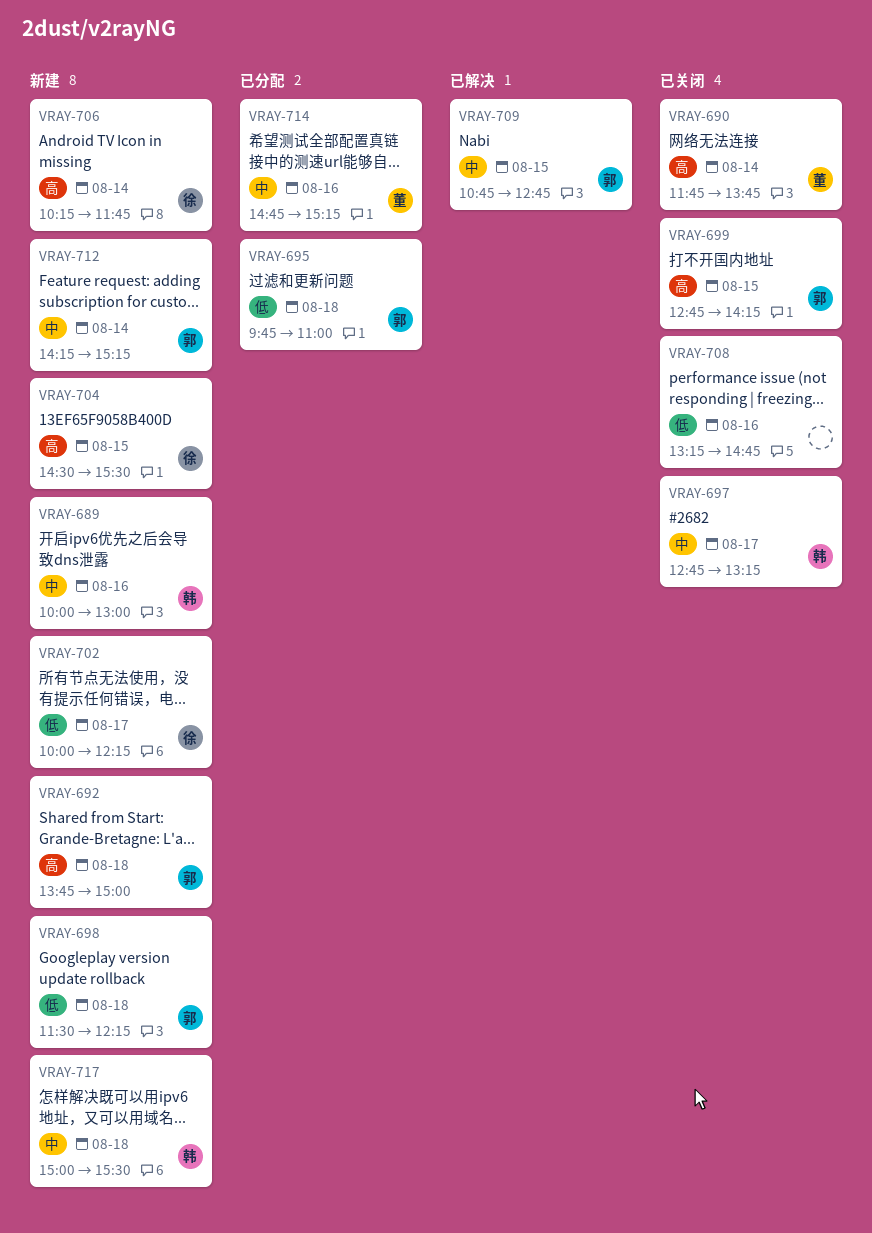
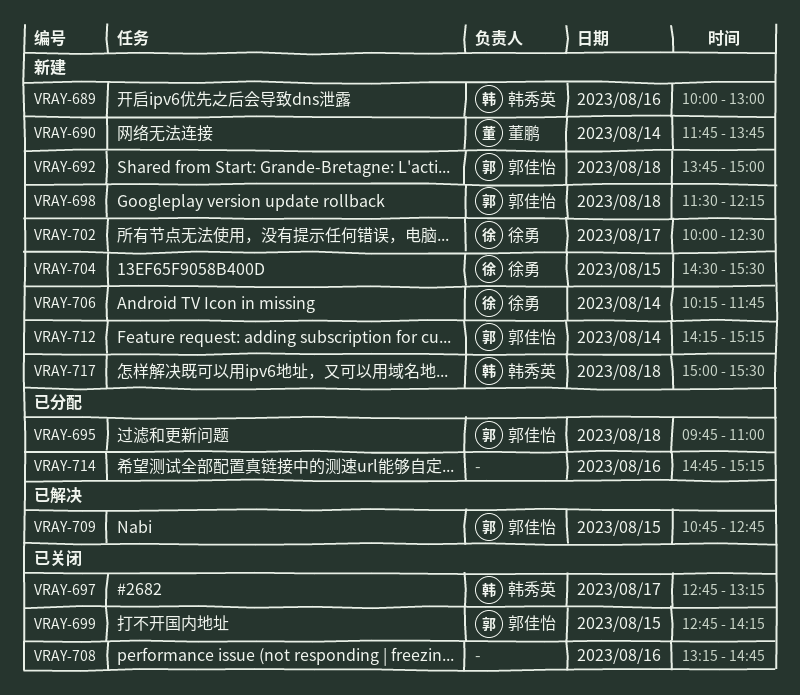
VRAY-690, status: 已关闭 -> 新建
VRAY-702, ends: 12:15 -> 12:30
VRAY-714, owner: 董鹏 -> none

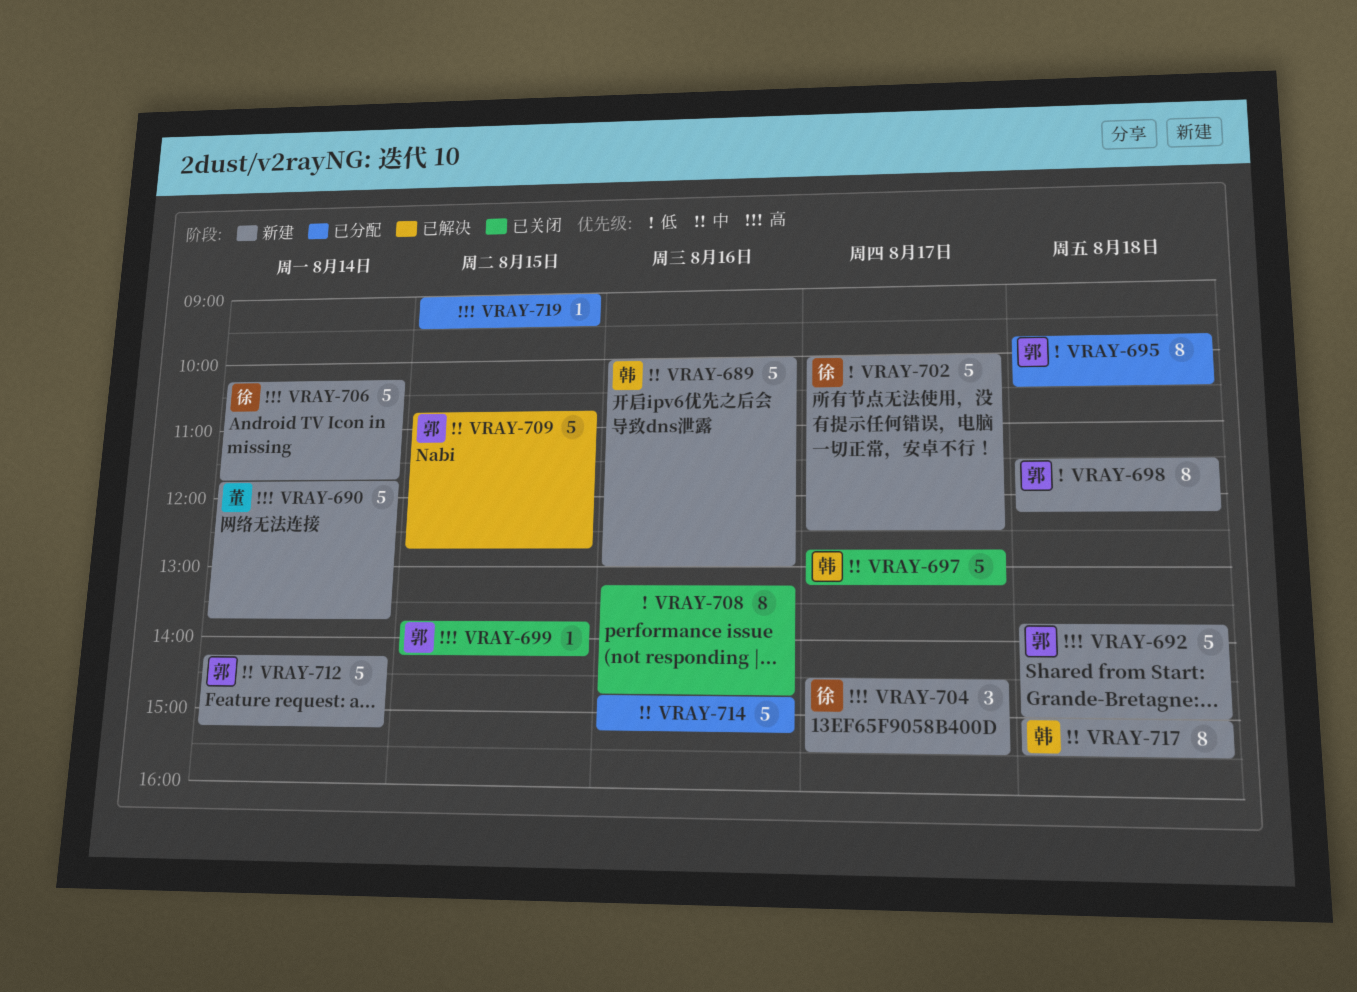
VRAY-695, ends: 11:00 -> 10:30
VRAY-699, begins: 12:45 -> 13:45
VRAY-704, day: Aug 15 -> Aug 17
VRAY-719: none -> present

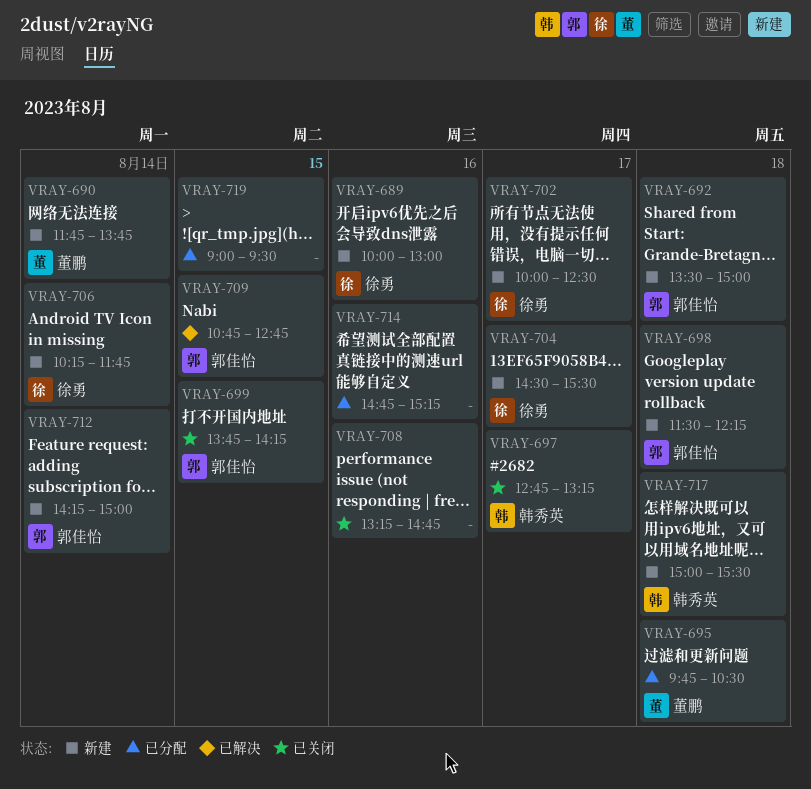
VRAY-689, owner: 韩秀英 -> 徐勇
VRAY-692, begins: 13:45 -> 13:30
VRAY-695, owner: 郭佳怡 -> 董鹏
VRAY-712, ends: 15:15 -> 15:00

